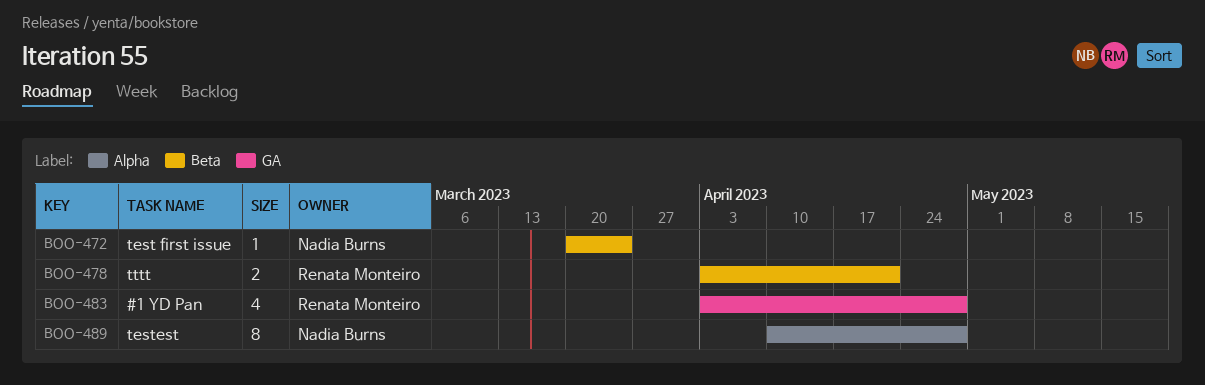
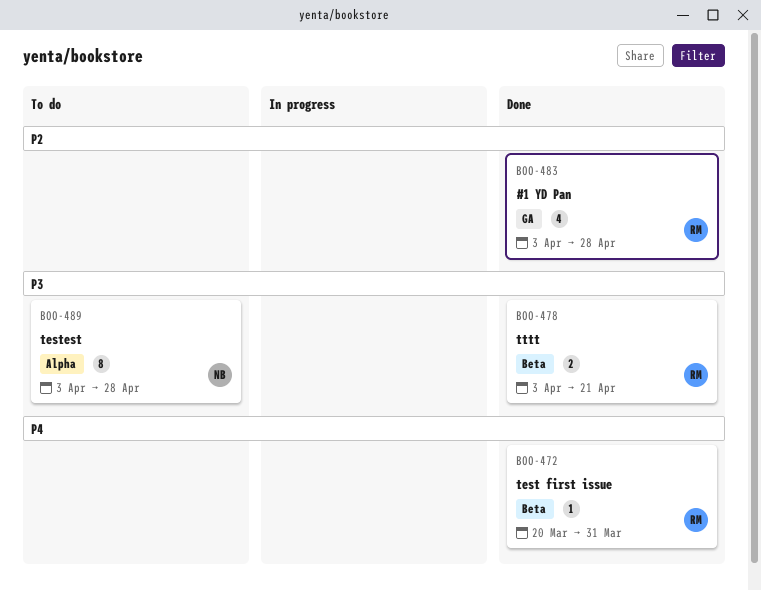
BOO-472, owner: Nadia Burns -> Renata Monteiro
BOO-472, due: Mar 24 -> Mar 31
BOO-489, start: Apr 10 -> Apr 3

